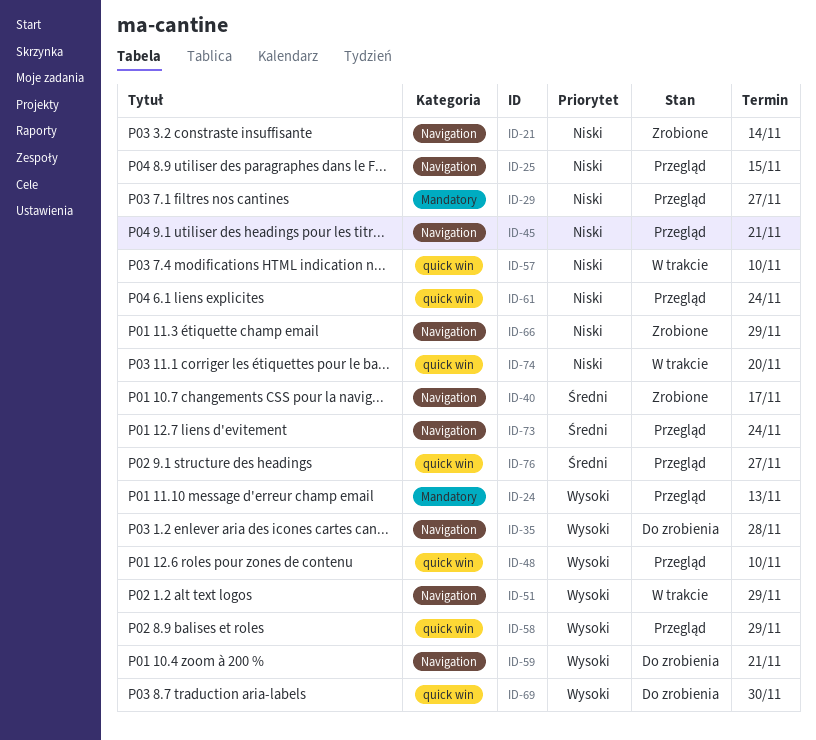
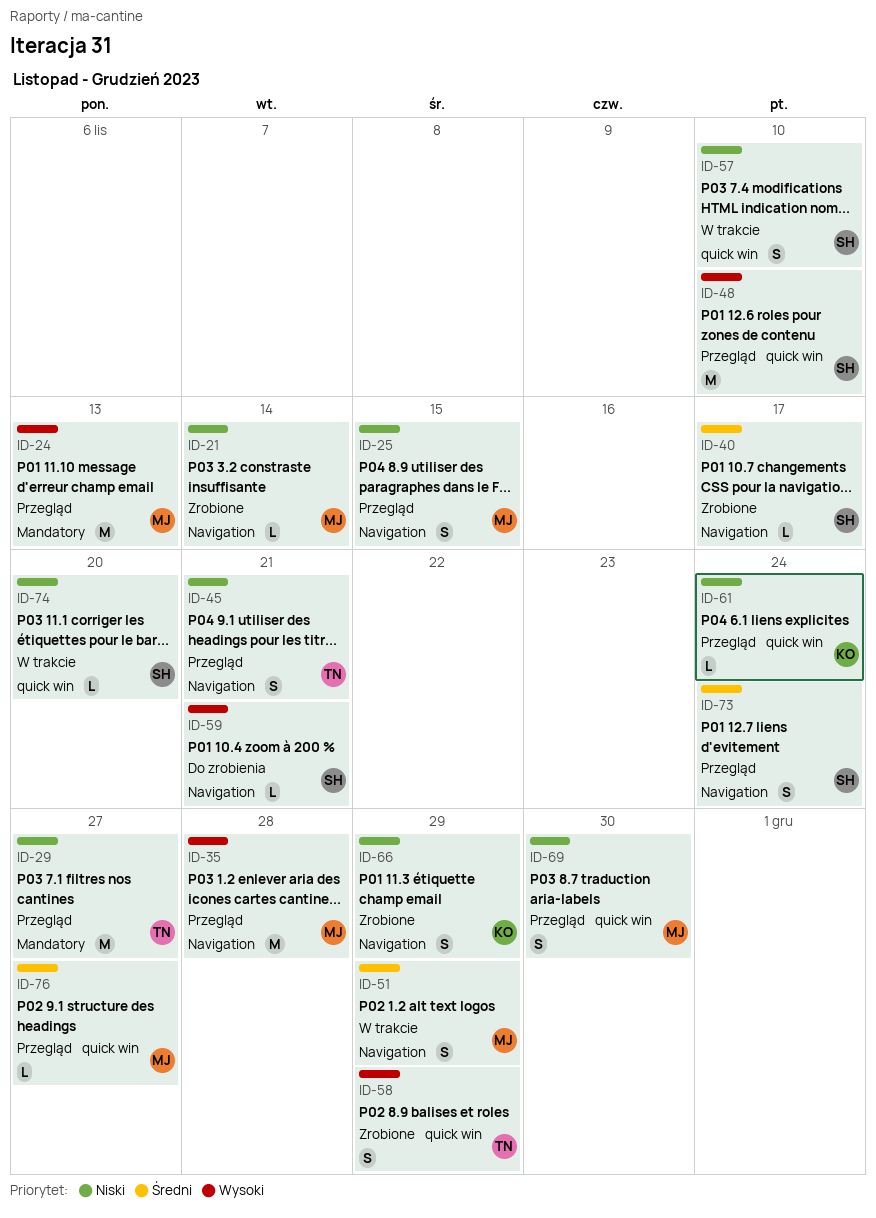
ID-35, status: Do zrobienia -> Przegląd
ID-51, priority: Wysoki -> Średni
ID-58, status: Przegląd -> Zrobione
ID-69, status: Do zrobienia -> Przegląd
ID-69, priority: Wysoki -> Niski

